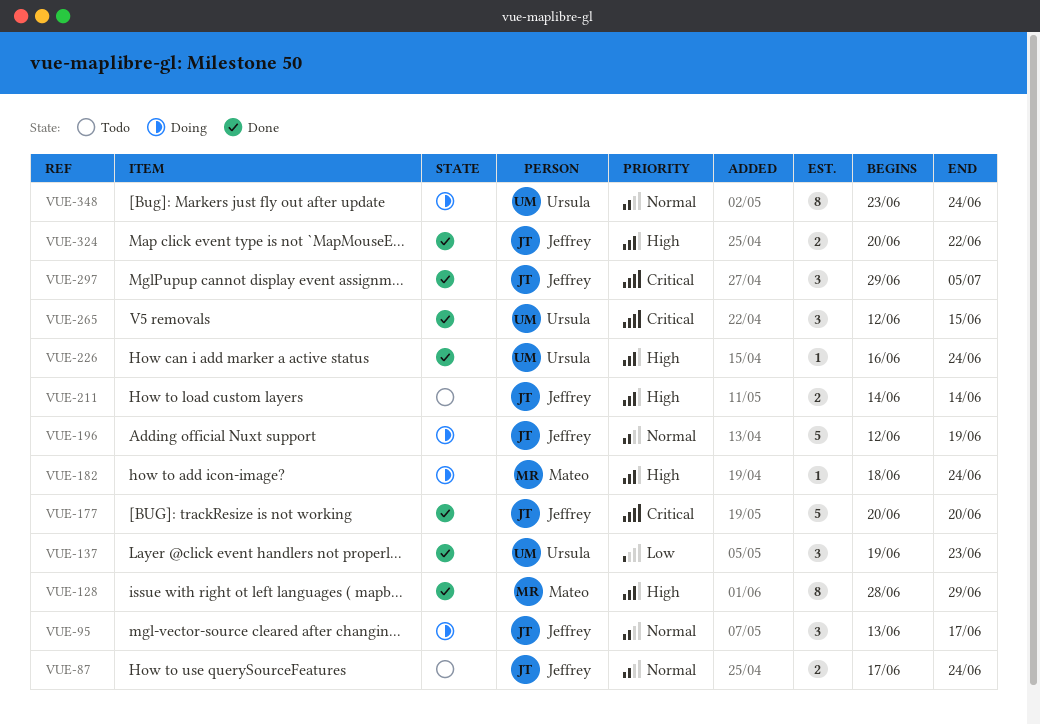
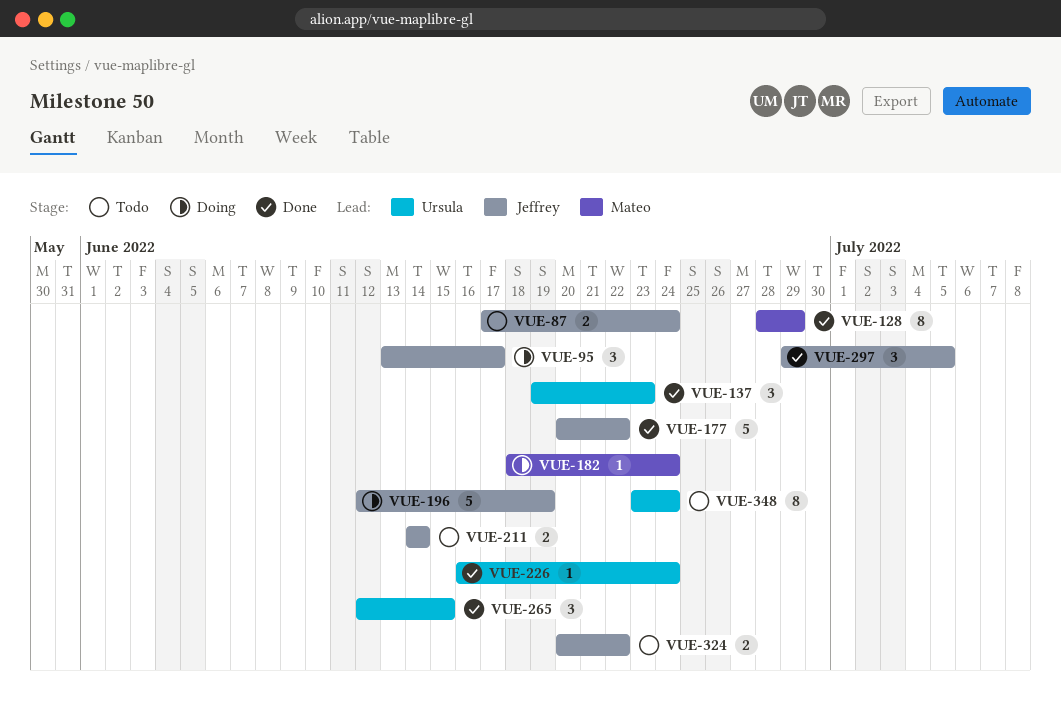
VUE-177, due: Jun 20 -> Jun 22
VUE-324, status: Done -> Todo
VUE-348, status: Doing -> Todo

